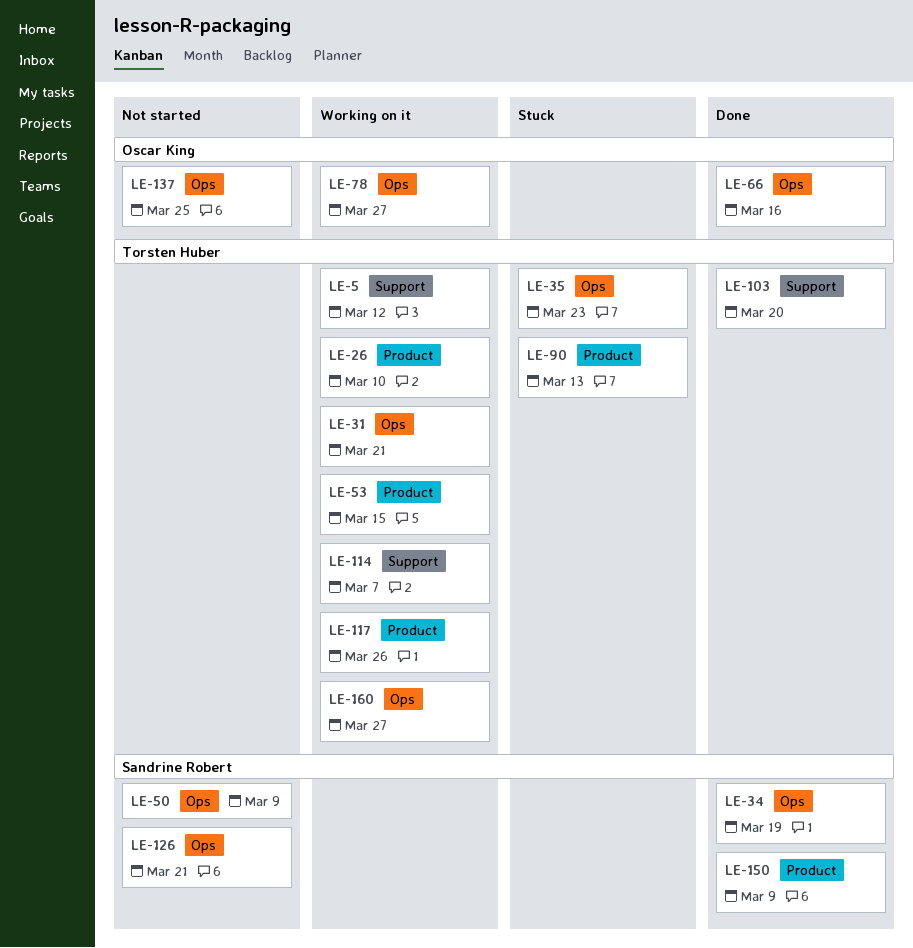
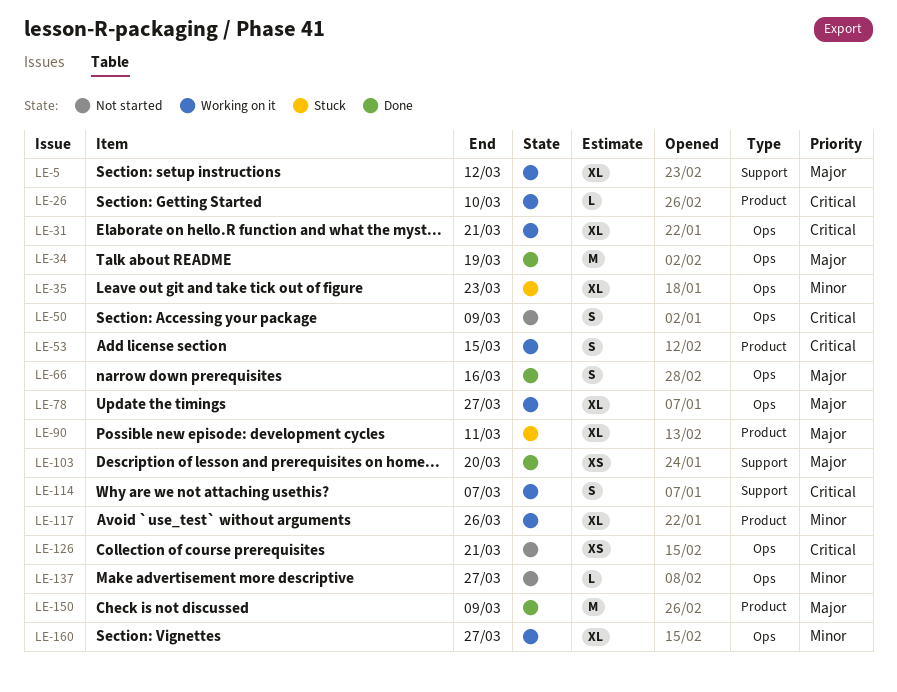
LE-90, due: Mar 13 -> Mar 11
LE-137, due: Mar 25 -> Mar 27

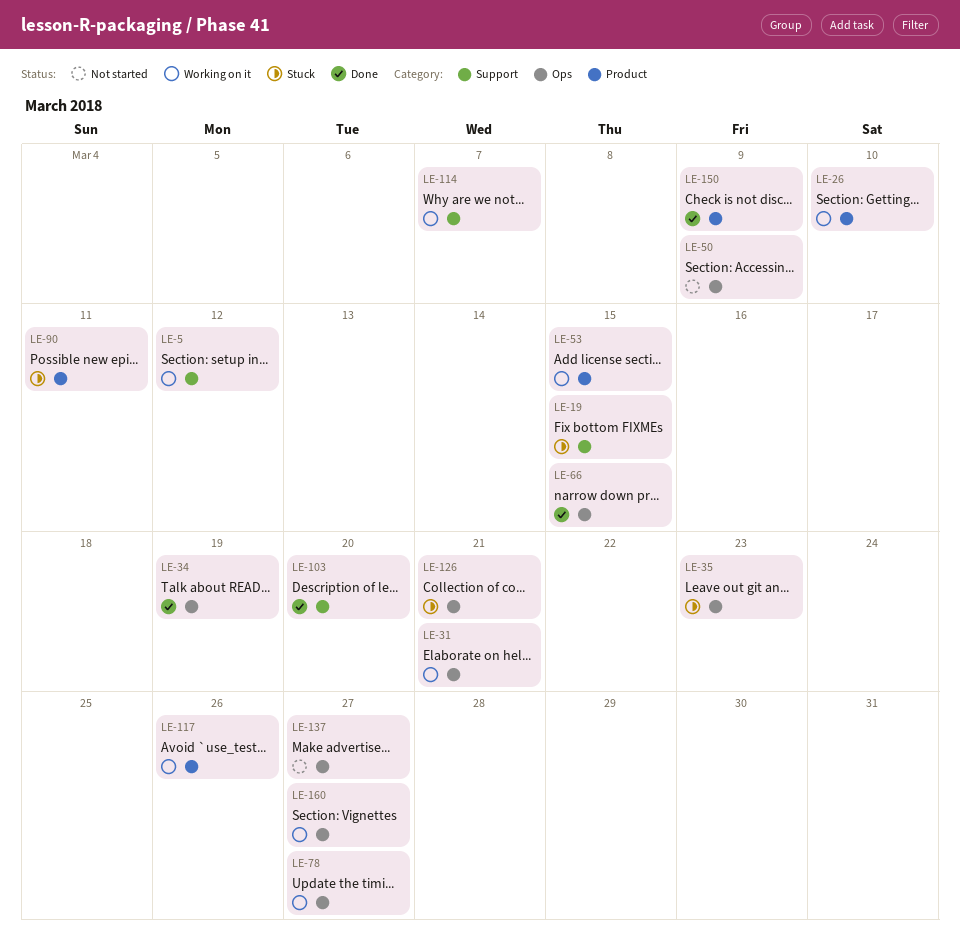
LE-19: none -> present
LE-66, due: Mar 16 -> Mar 15
LE-126, status: Not started -> Stuck

